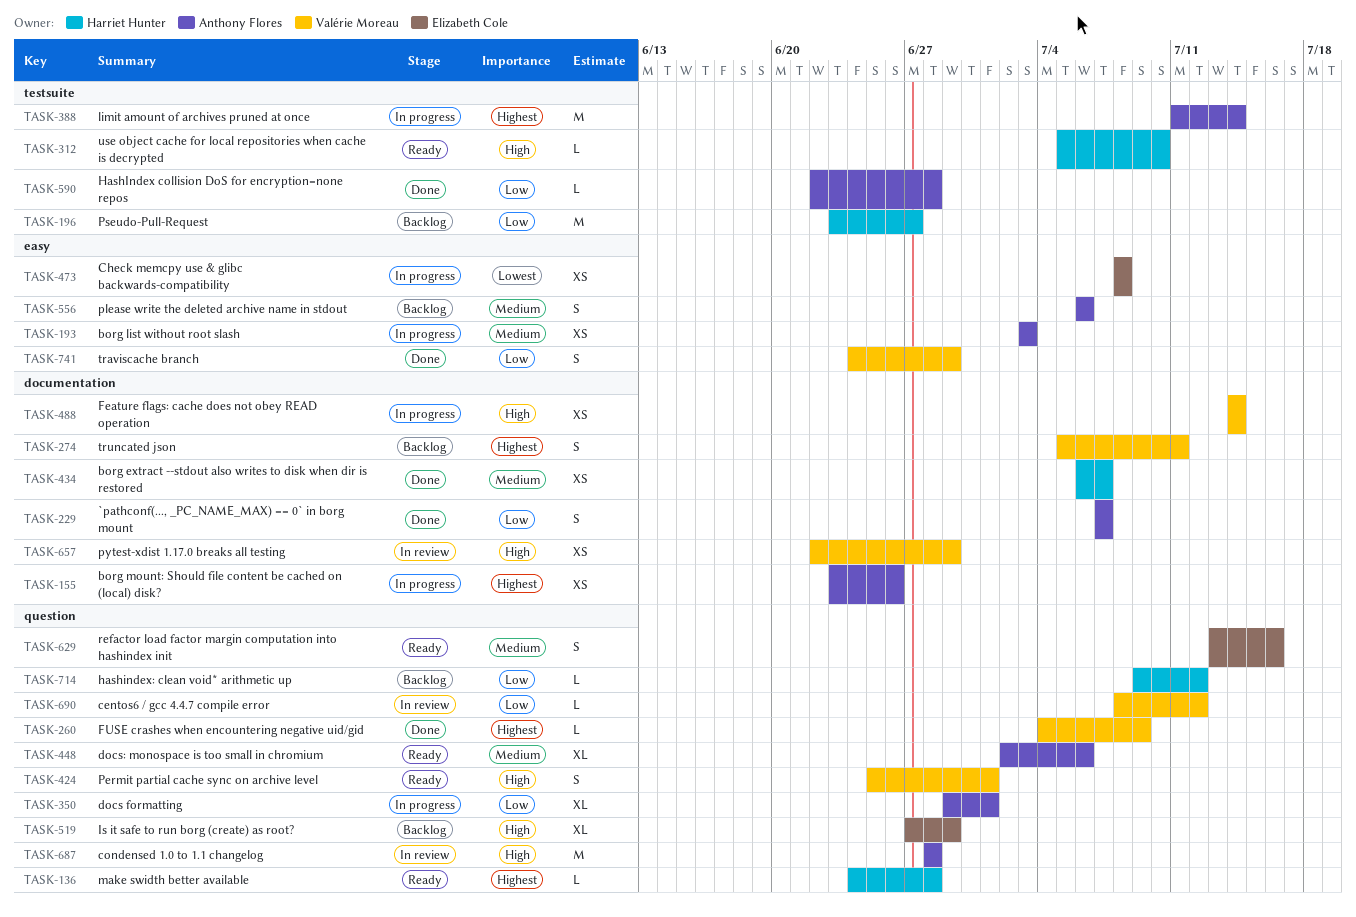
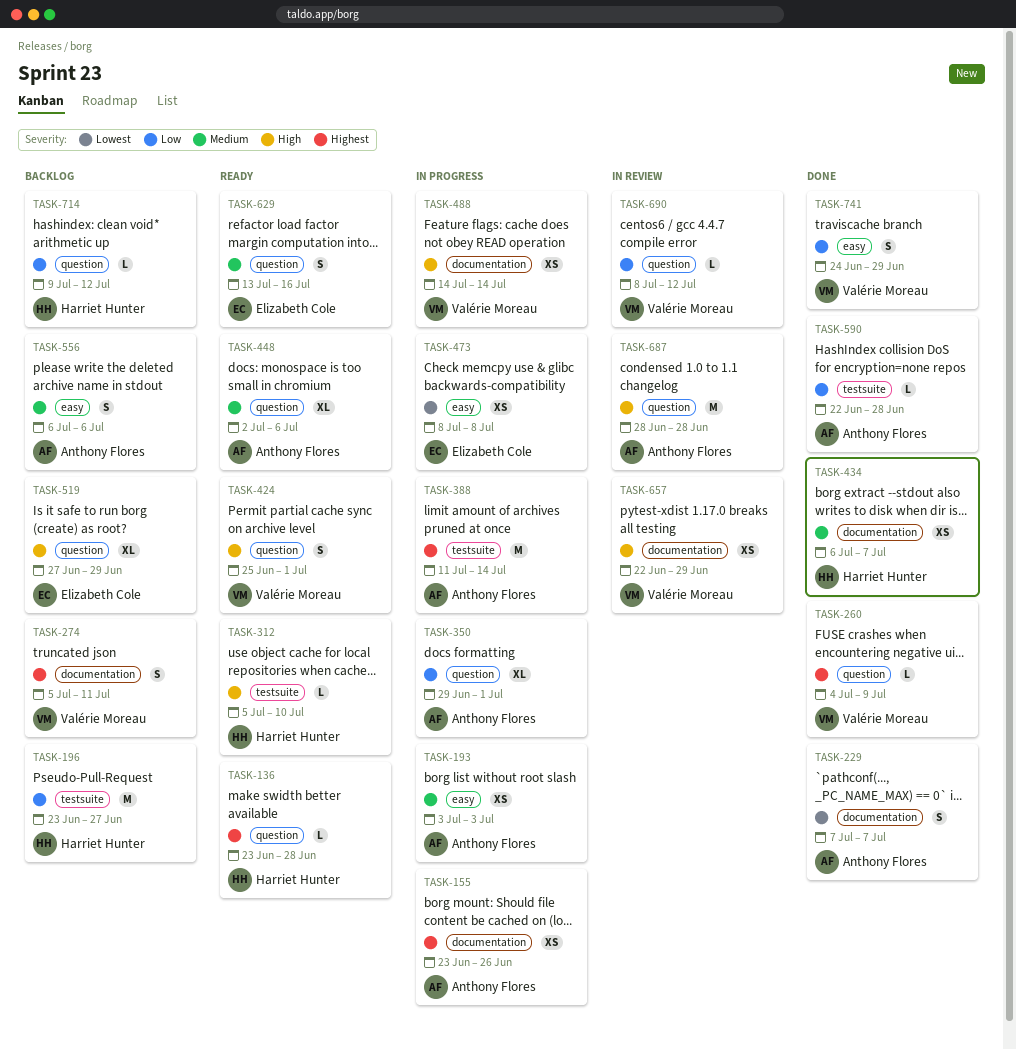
TASK-136, start: Jun 24 -> Jun 23
TASK-229, priority: Low -> Lowest

